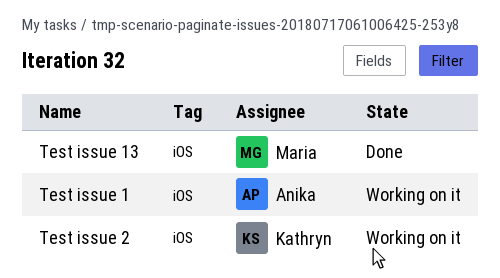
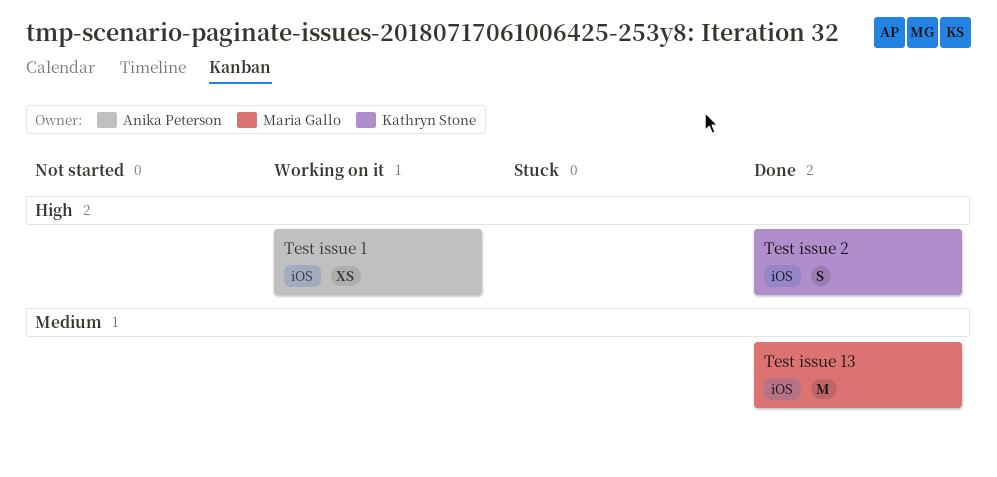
Test issue 2, status: Working on it -> Done

